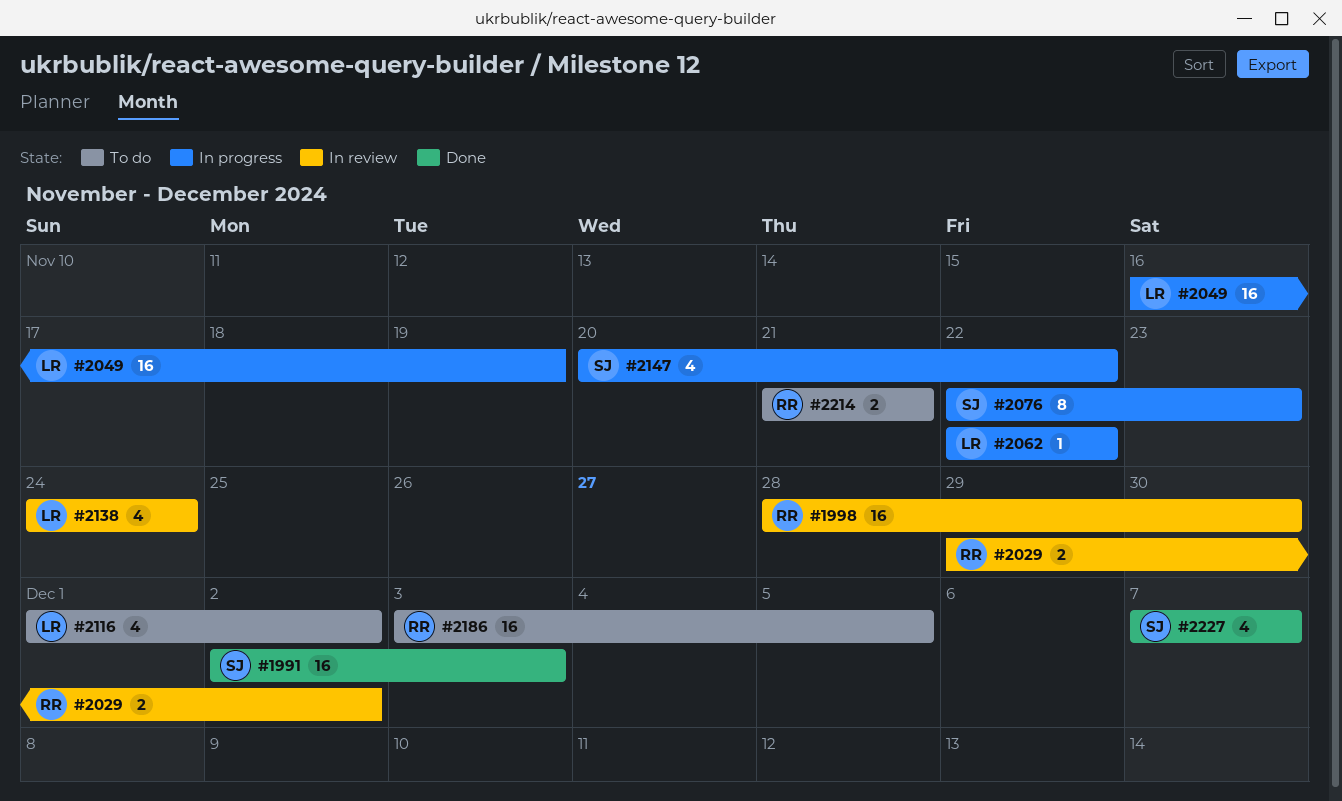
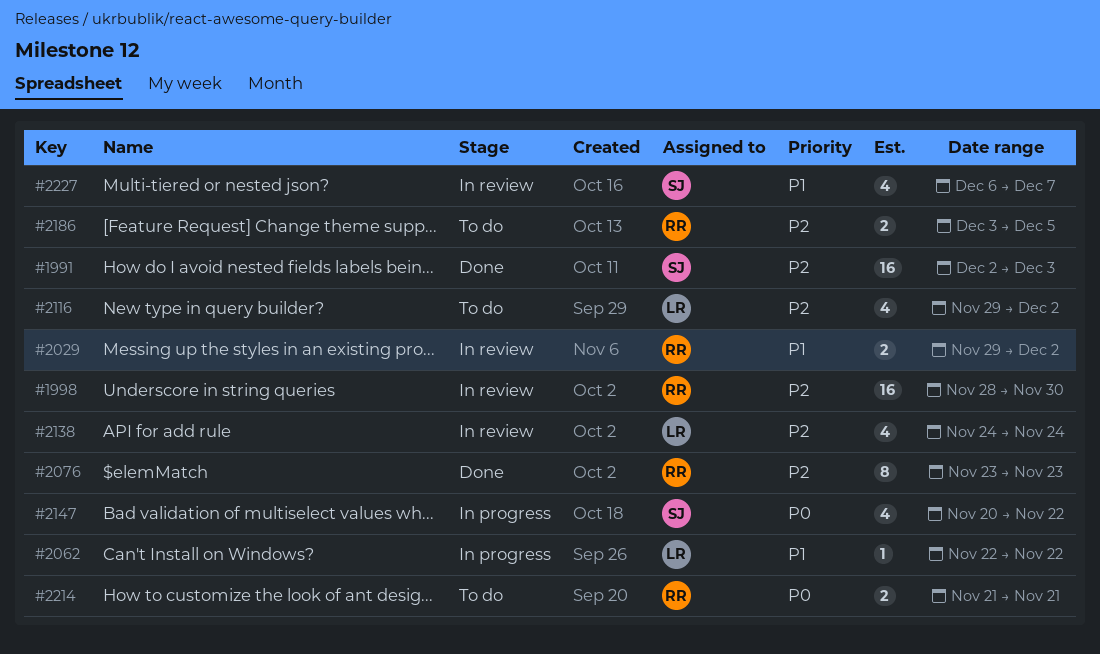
#2049: present -> none
#2076, status: In progress -> Done
#2076, owner: SJ -> RR
#2076, start: Nov 22 -> Nov 23
#2116, start: Dec 1 -> Nov 29
#2186, estimate: 16 -> 2
#2227, status: Done -> In review
#2227, start: Dec 7 -> Dec 6

